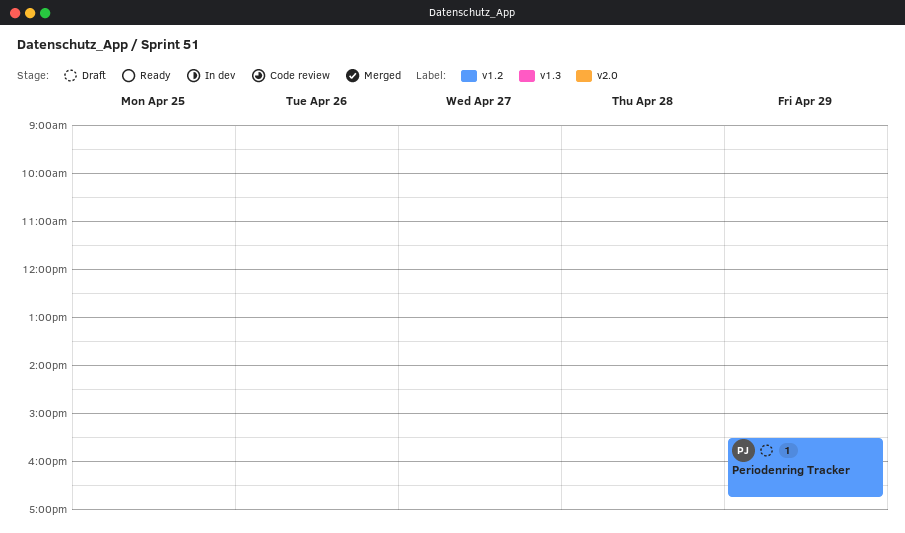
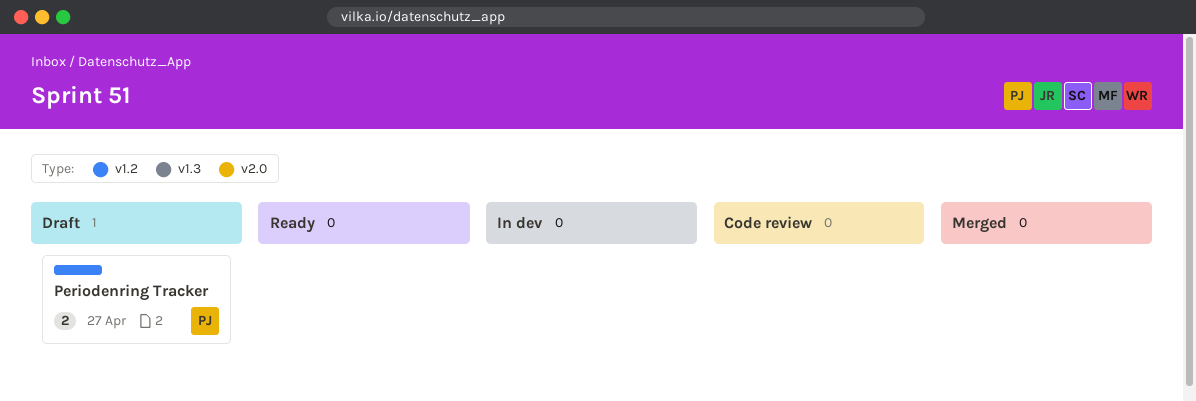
Periodenring Tracker, estimate: 1 -> 2
Periodenring Tracker, day: Apr 29 -> Apr 27

